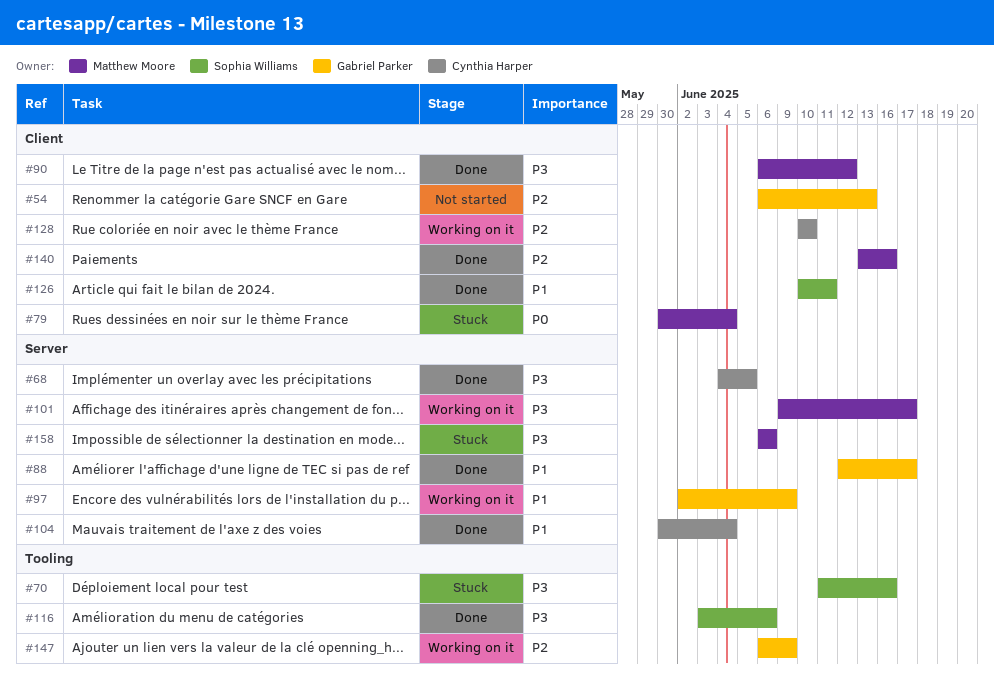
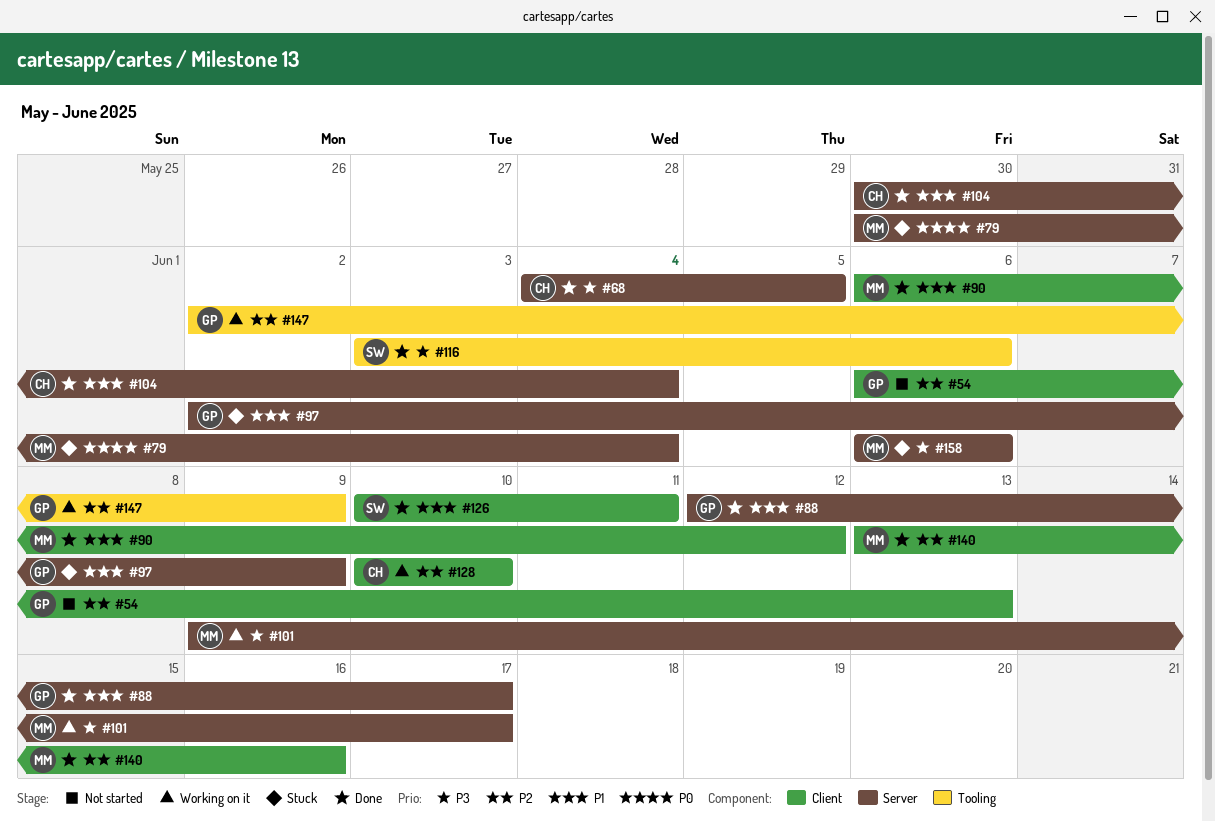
#70: present -> none
#79, label: Client -> Server
#90, priority: P3 -> P1
#97, status: Working on it -> Stuck
#147, start: Jun 6 -> Jun 2

